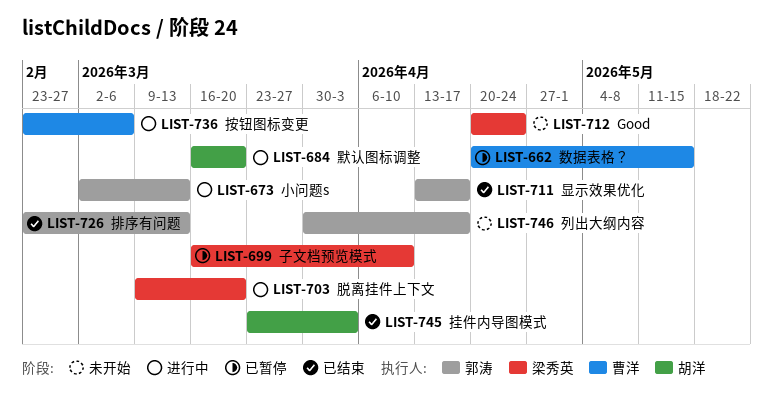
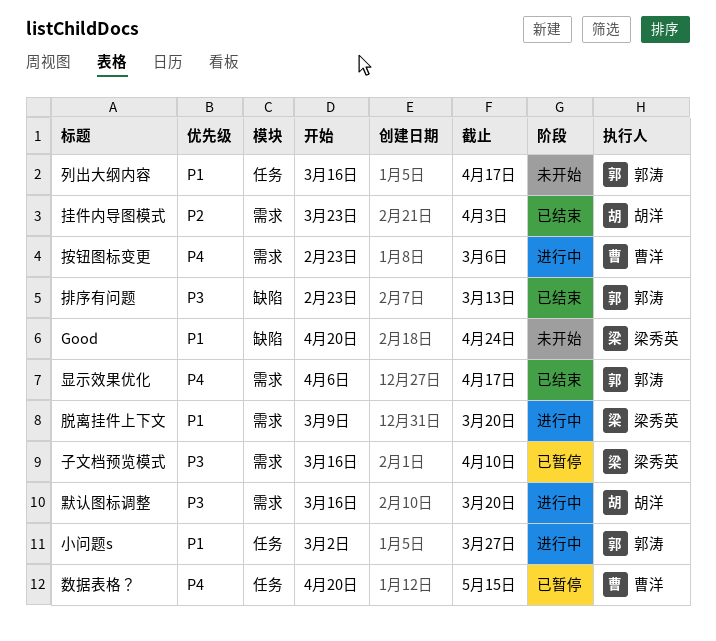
列出大纲内容, start: Mar 30 -> Mar 16
小问题s, due: Mar 13 -> Mar 27
显示效果优化, start: Apr 13 -> Apr 6

